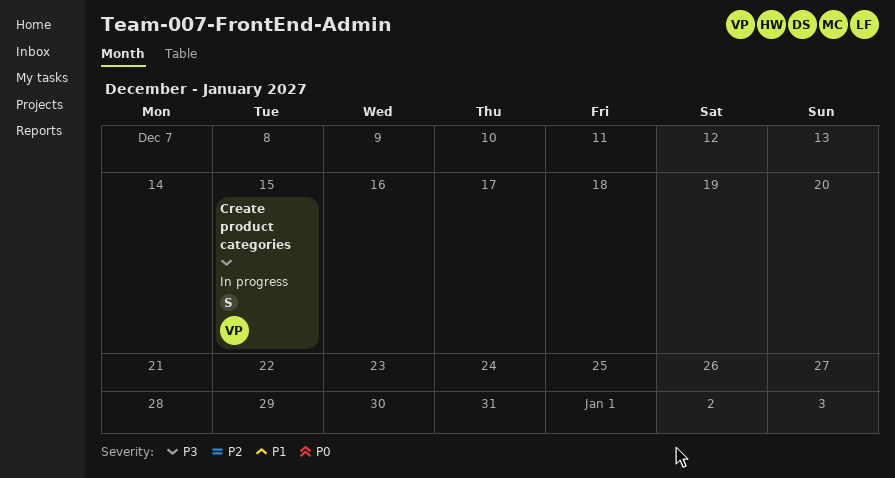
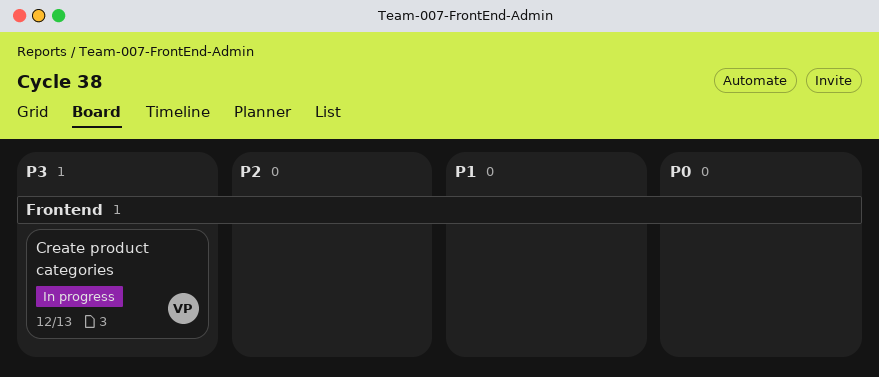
Create product categories, due: Dec 15 -> Dec 13

